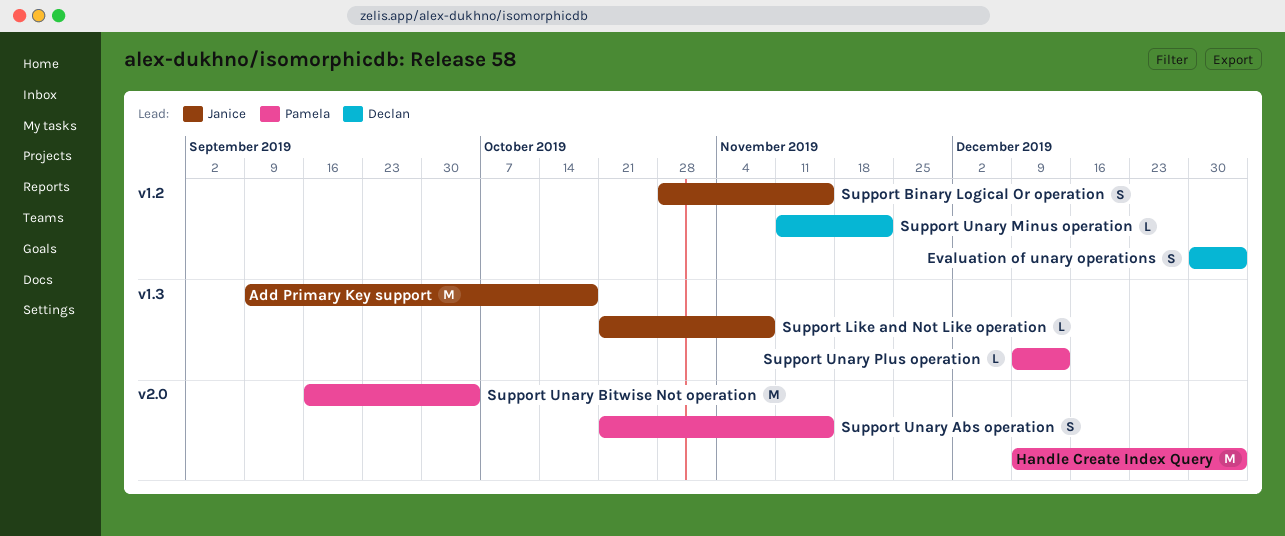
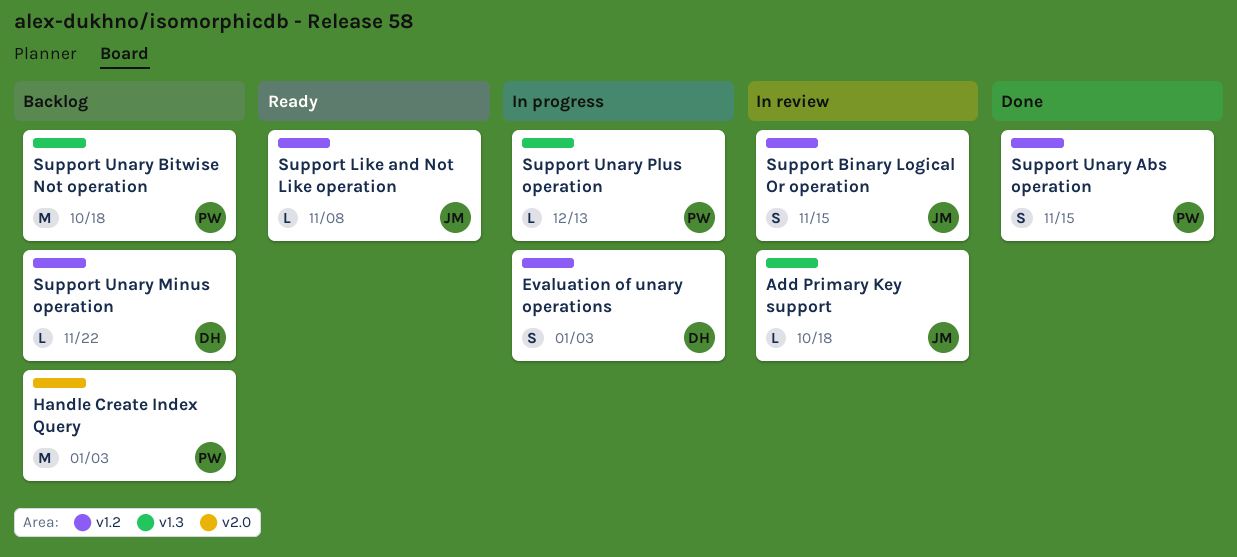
Add Primary Key support, estimate: M -> L
Support Like and Not Like operation, label: v1.3 -> v1.2
Support Unary Abs operation, label: v2.0 -> v1.2
Support Unary Bitwise Not operation, label: v2.0 -> v1.3
Support Unary Bitwise Not operation, due: Oct 4 -> Oct 18

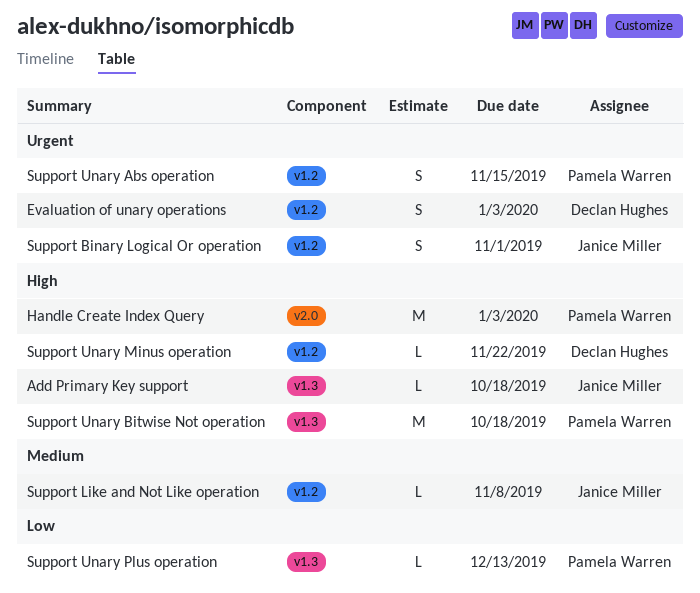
Support Binary Logical Or operation, due: Nov 15 -> Nov 1

